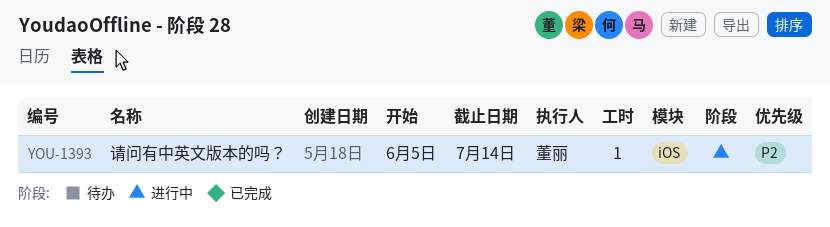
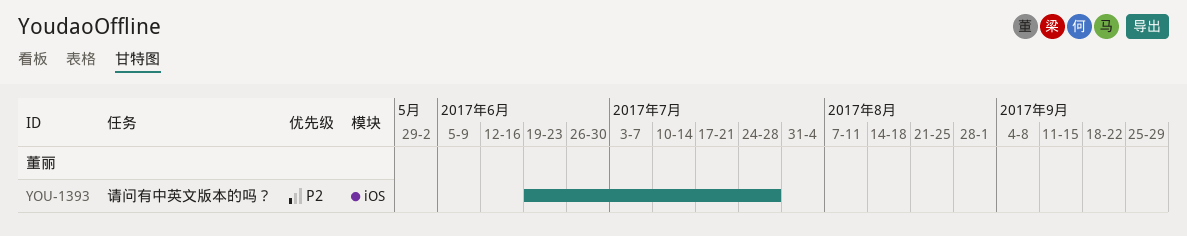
YOU-1393, start: Jun 5 -> Jun 19
YOU-1393, due: Jul 14 -> Jul 28

